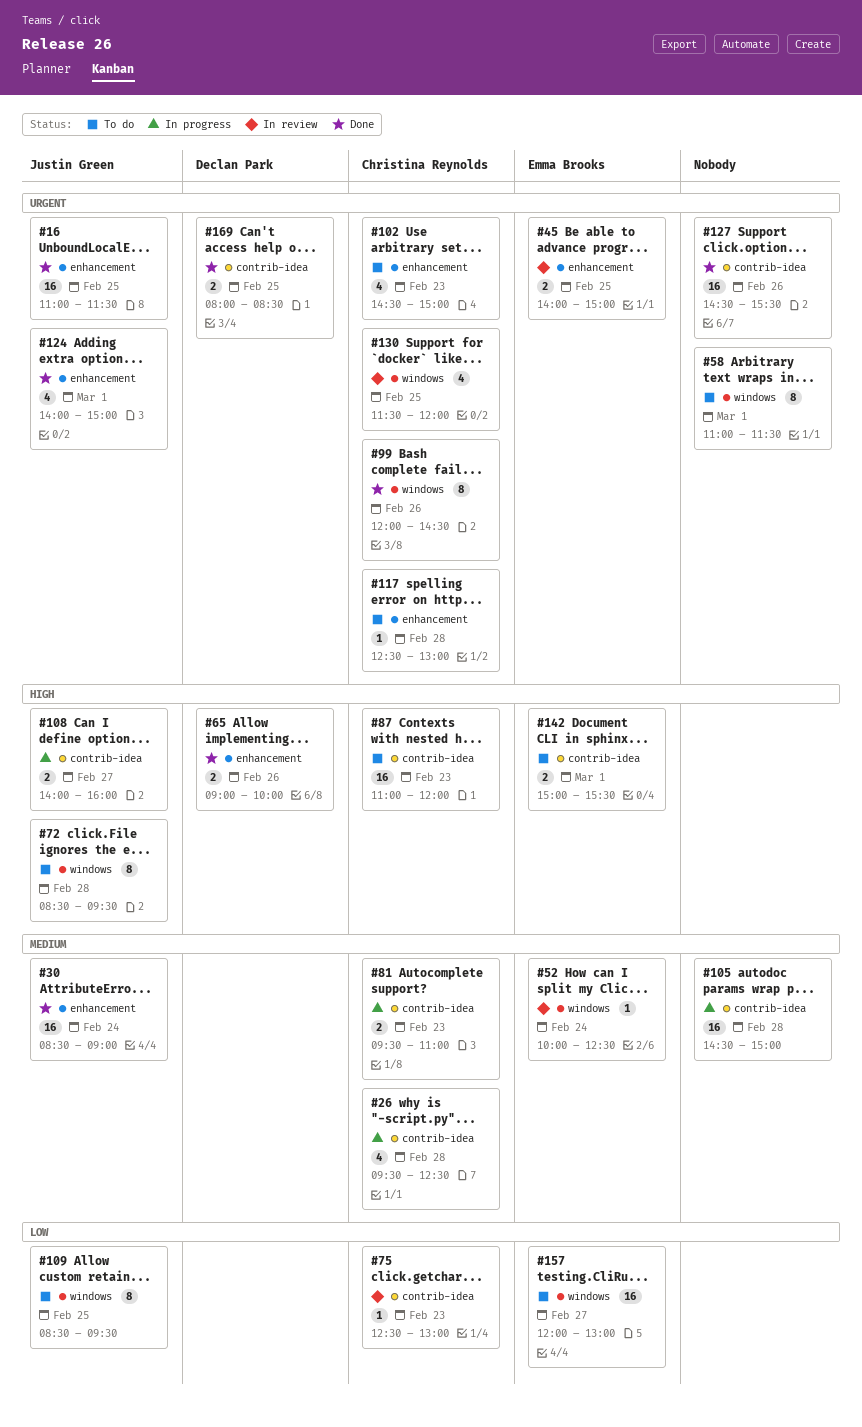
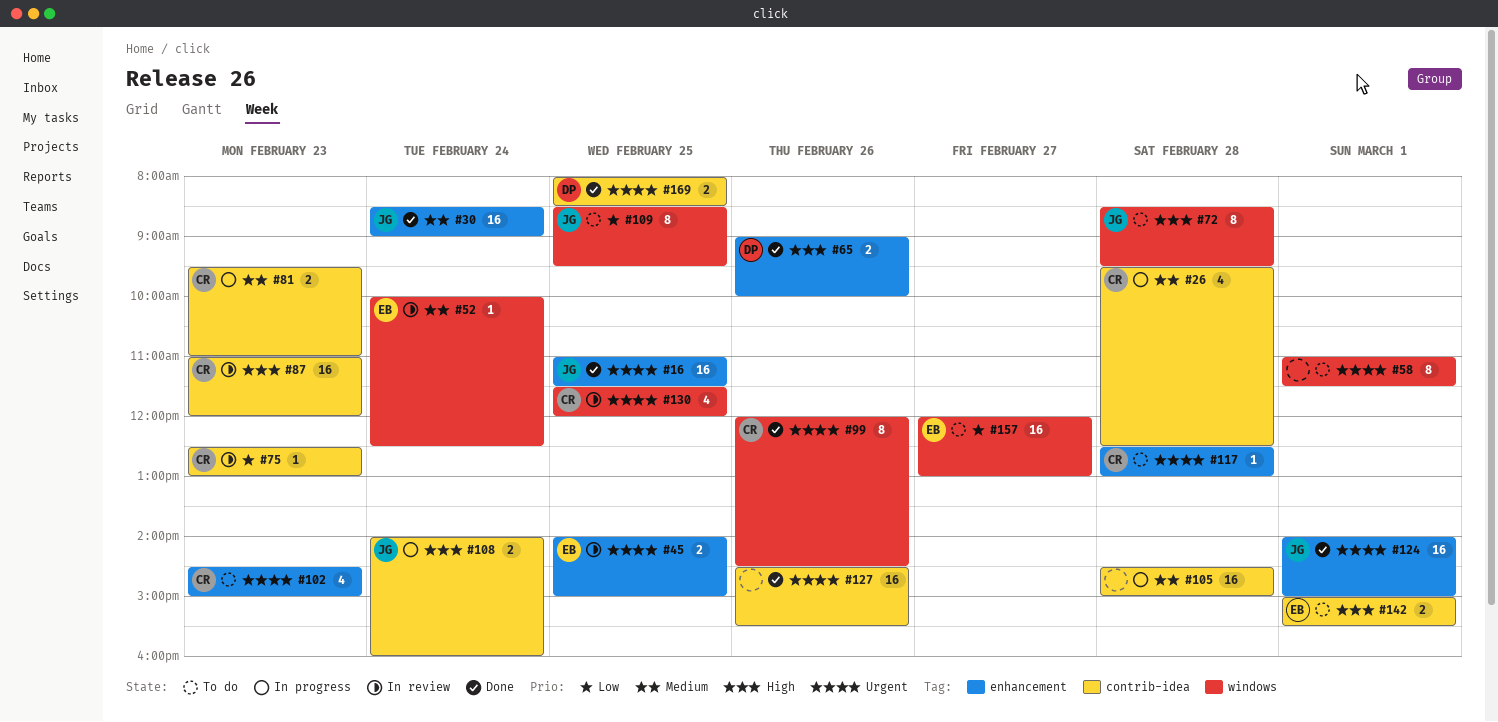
#87, status: To do -> In review
#108, day: Feb 27 -> Feb 24
#124, estimate: 4 -> 16

